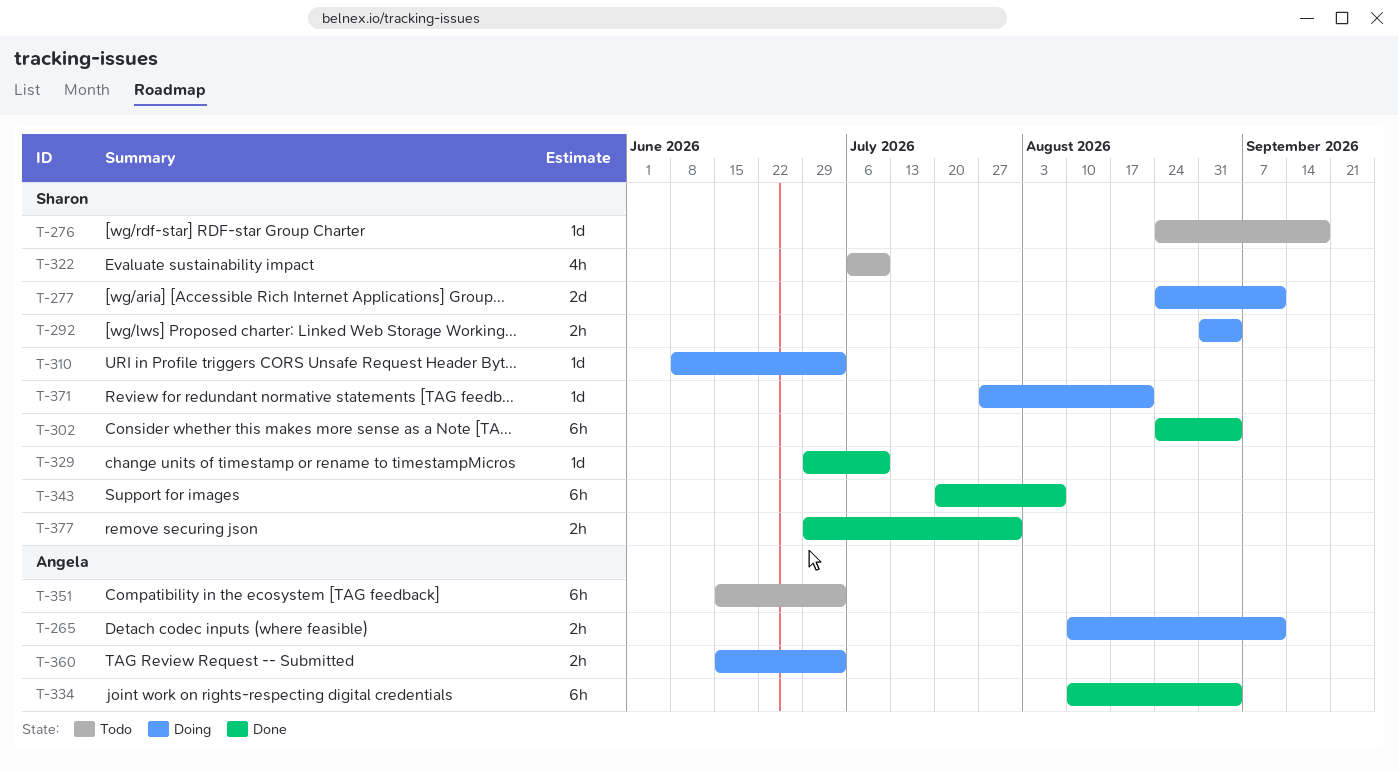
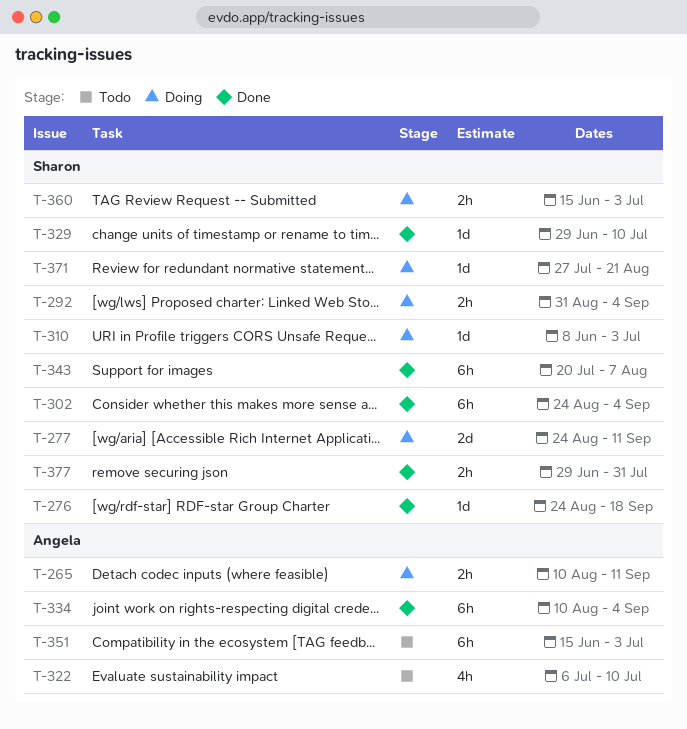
T-276, status: Todo -> Done
T-322, owner: Sharon -> Angela
T-360, owner: Angela -> Sharon

